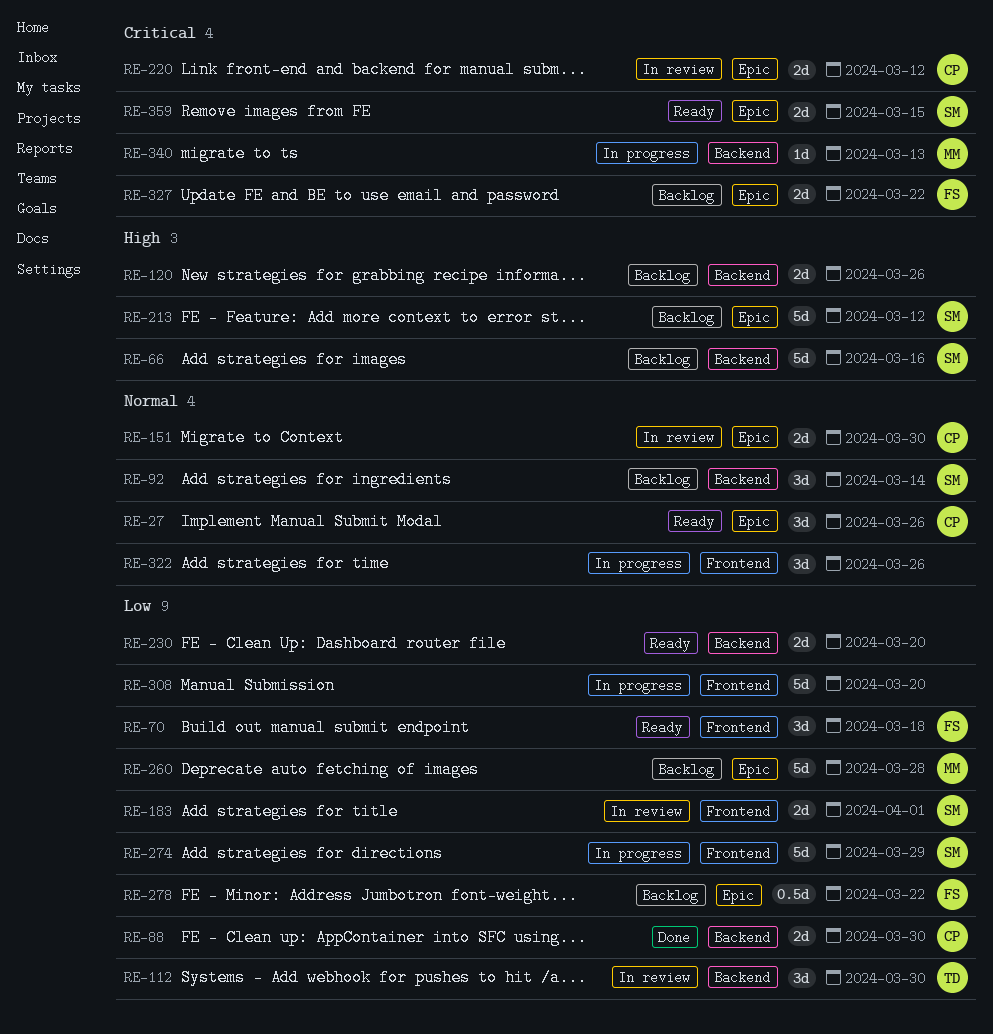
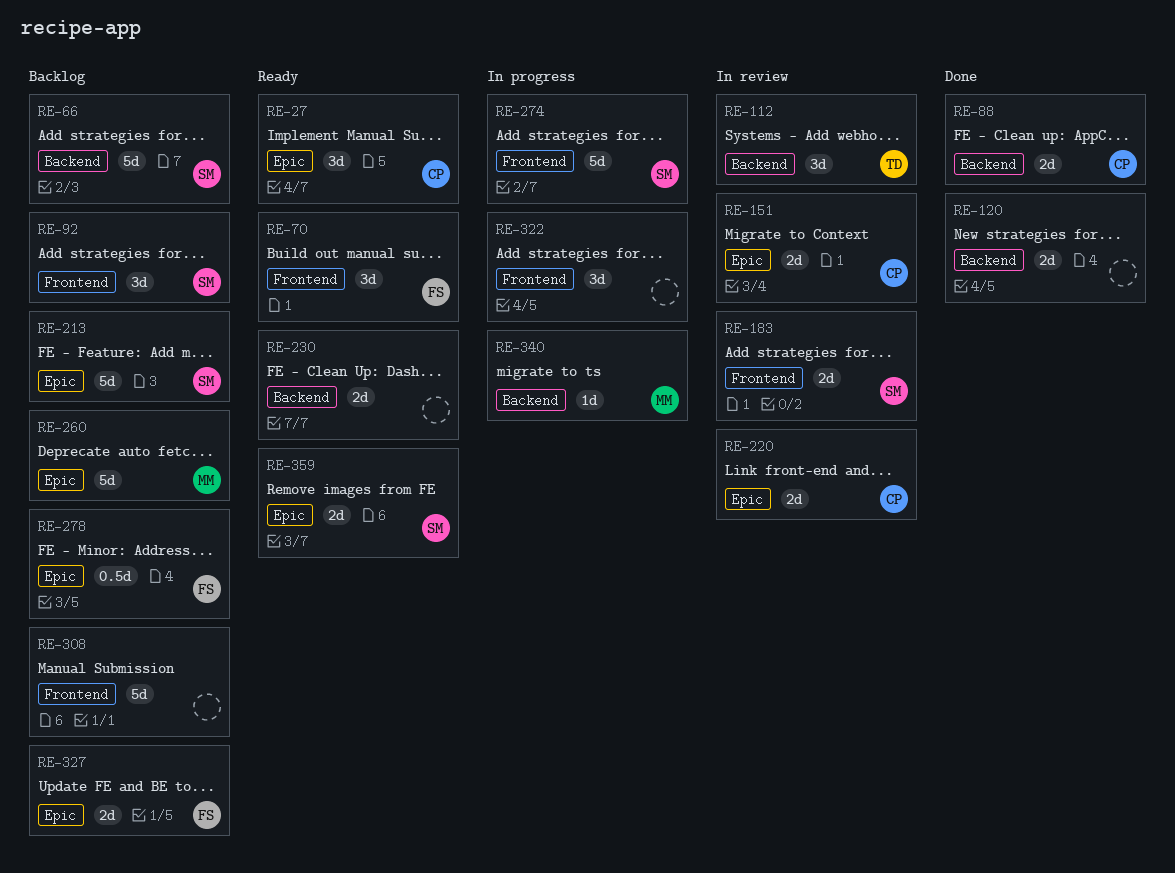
RE-92, label: Backend -> Frontend
RE-120, status: Backlog -> Done
RE-308, status: In progress -> Backlog

